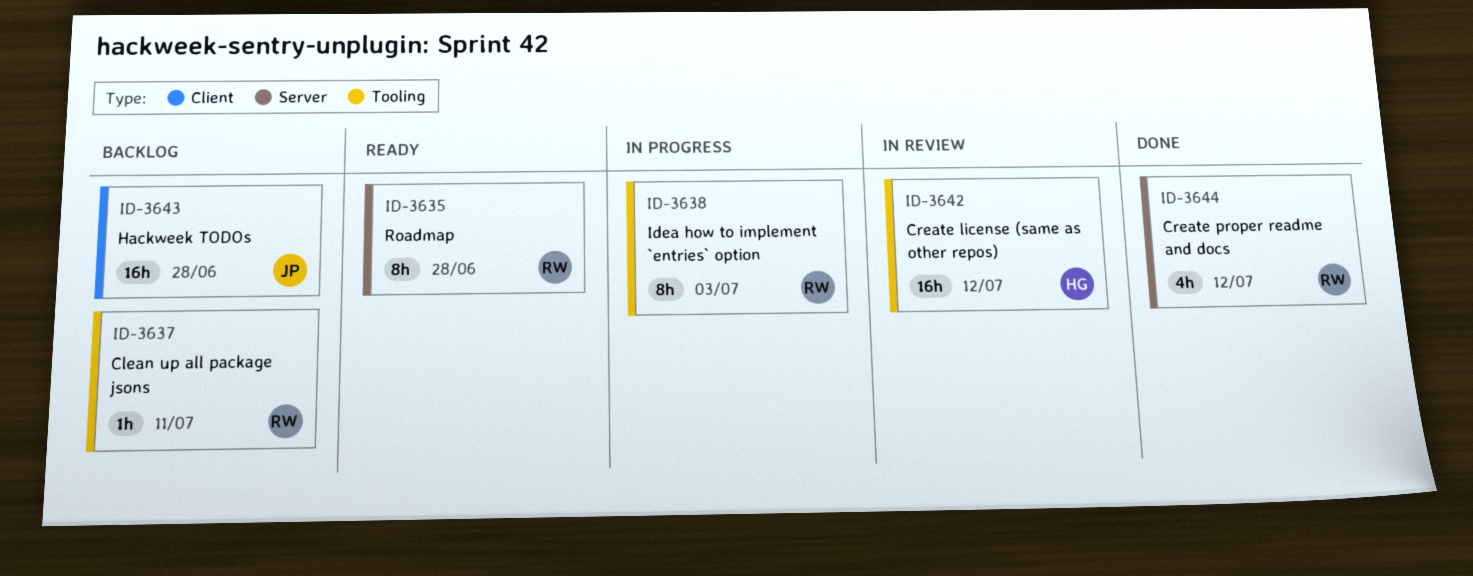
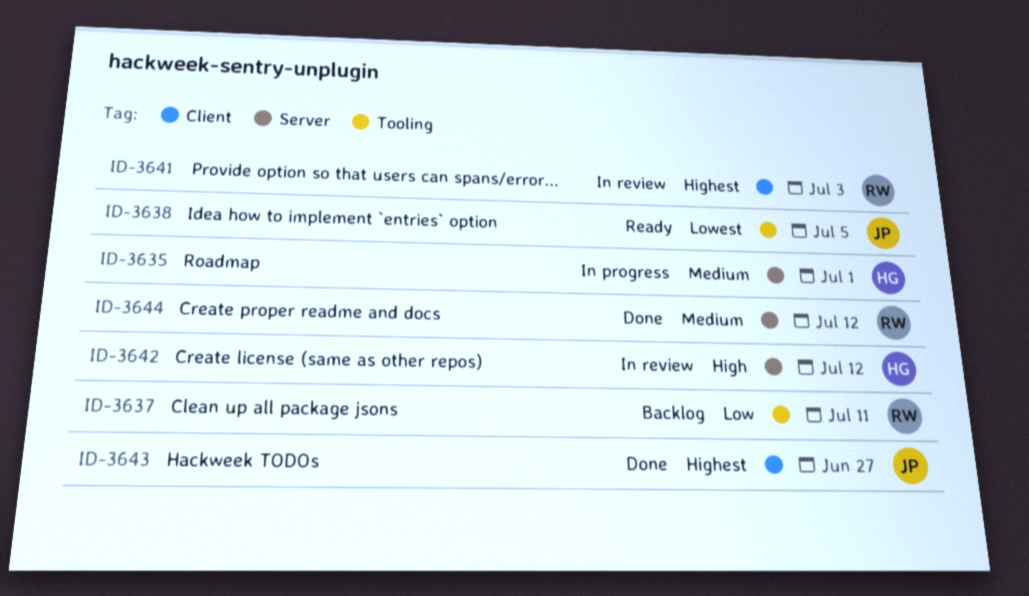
ID-3635, status: Ready -> In progress
ID-3635, owner: RW -> HG
ID-3635, due: Jun 28 -> Jul 1
ID-3638, status: In progress -> Ready
ID-3638, owner: RW -> JP
ID-3638, due: Jul 3 -> Jul 5
ID-3641: none -> present
ID-3642, label: Tooling -> Server
ID-3643, status: Backlog -> Done
ID-3643, due: Jun 28 -> Jun 27

